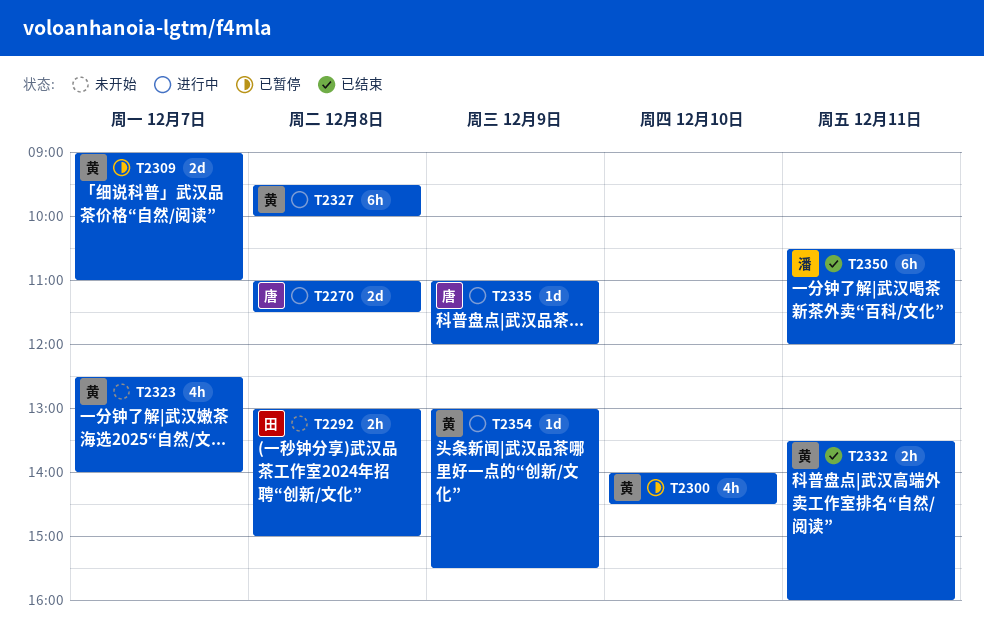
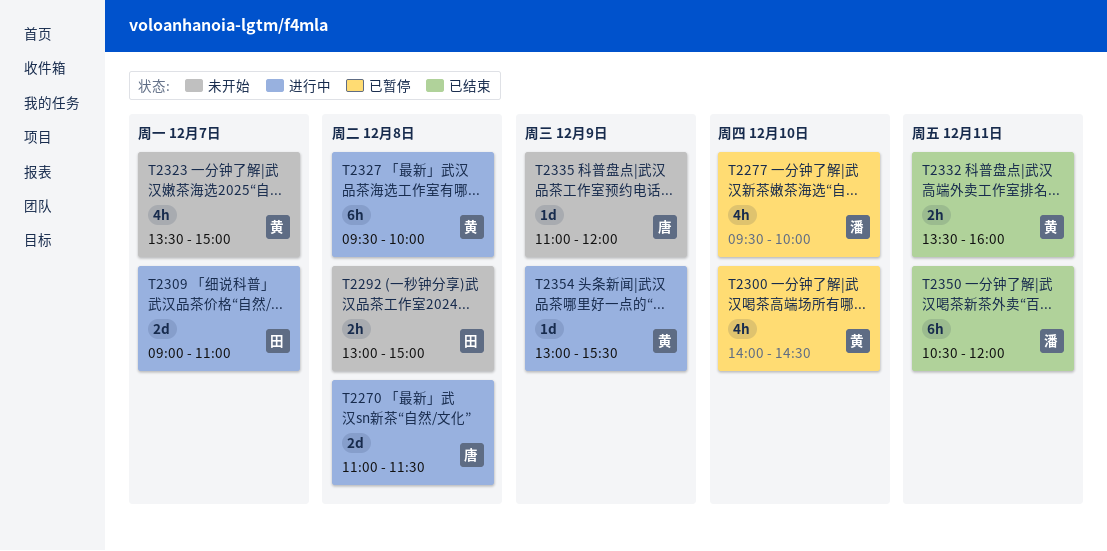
T2277: none -> present
T2309, status: 已暂停 -> 进行中
T2309, owner: 黄 -> 田
T2323, begins: 12:30 -> 13:30
T2323, ends: 14:00 -> 15:00
T2335, status: 进行中 -> 未开始

